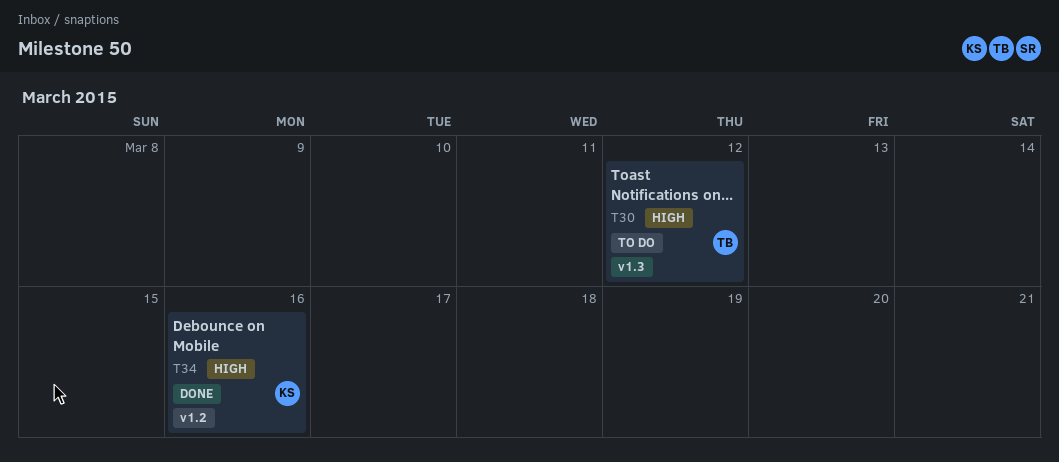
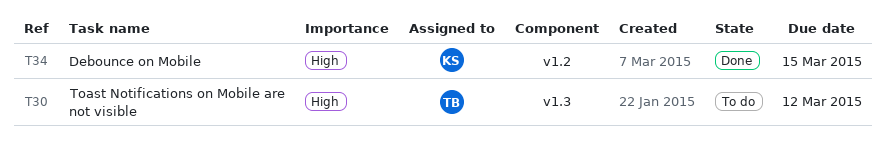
T34, due: Mar 16 -> Mar 15

